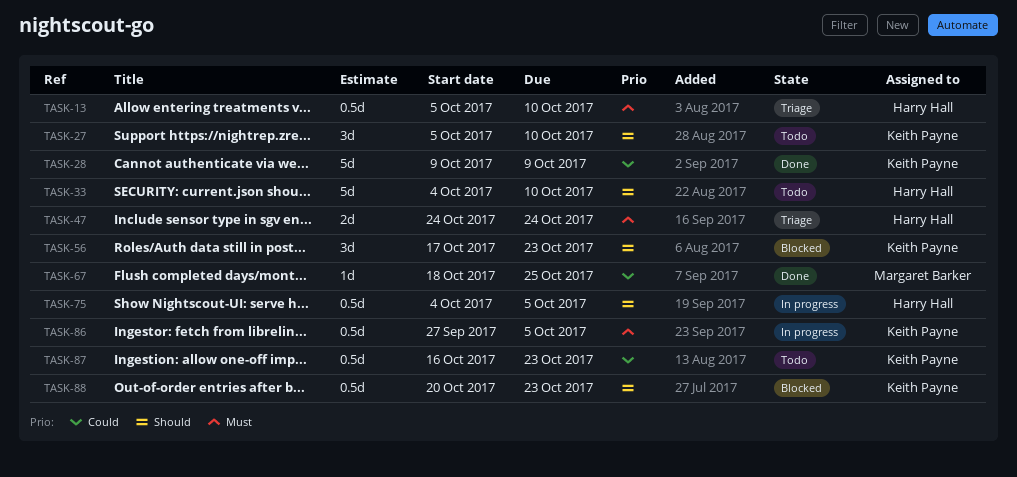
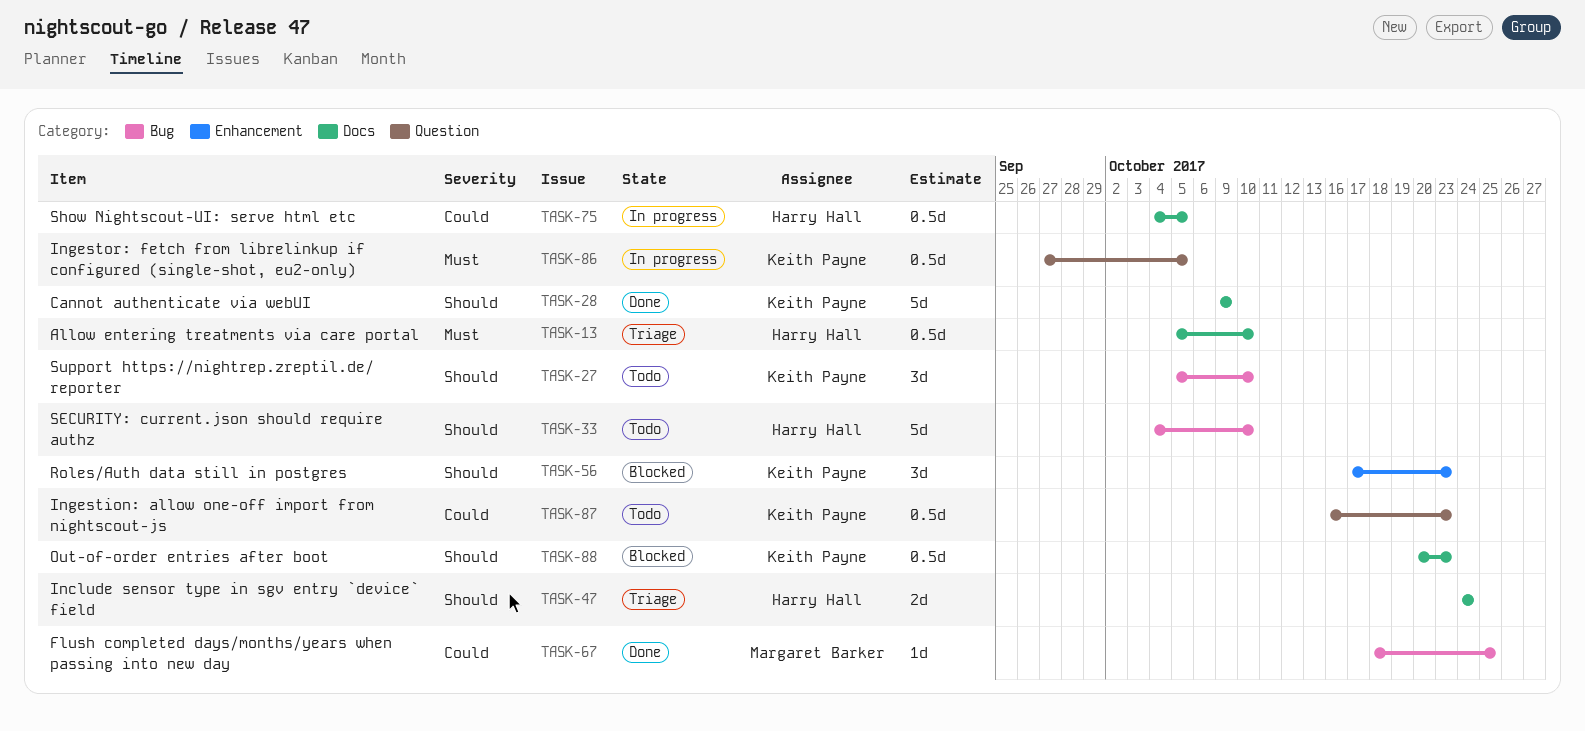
TASK-28, priority: Could -> Should
TASK-47, priority: Must -> Should
TASK-75, priority: Should -> Could

